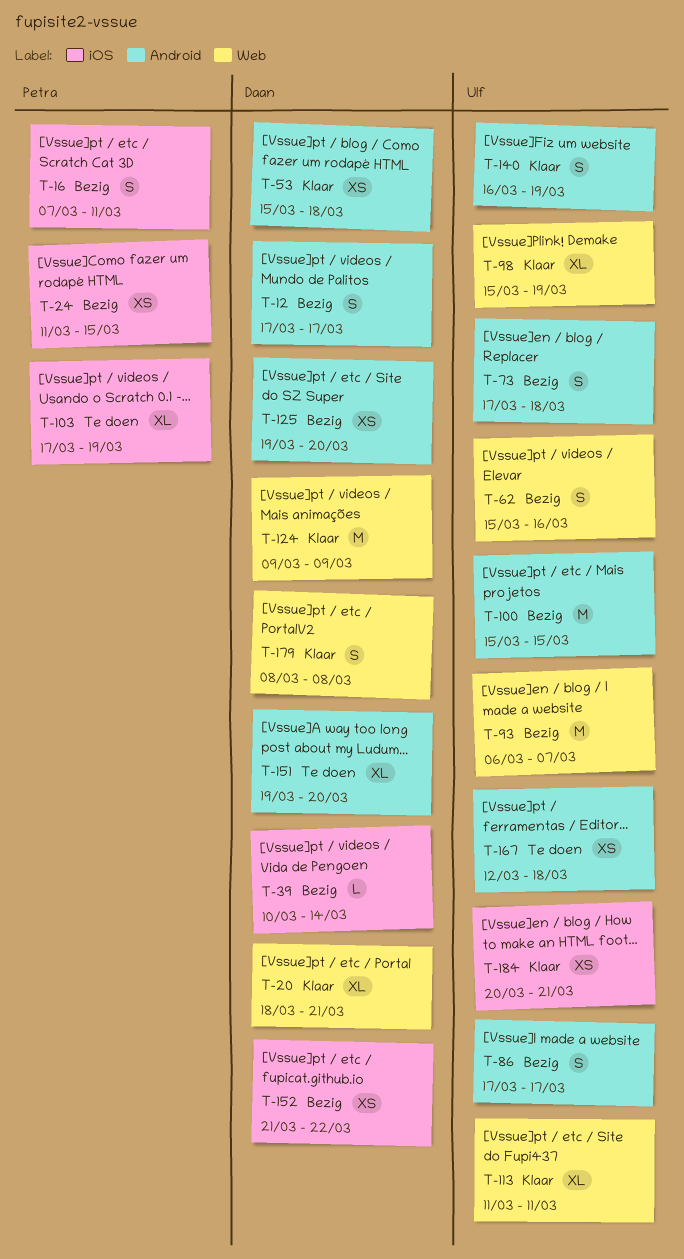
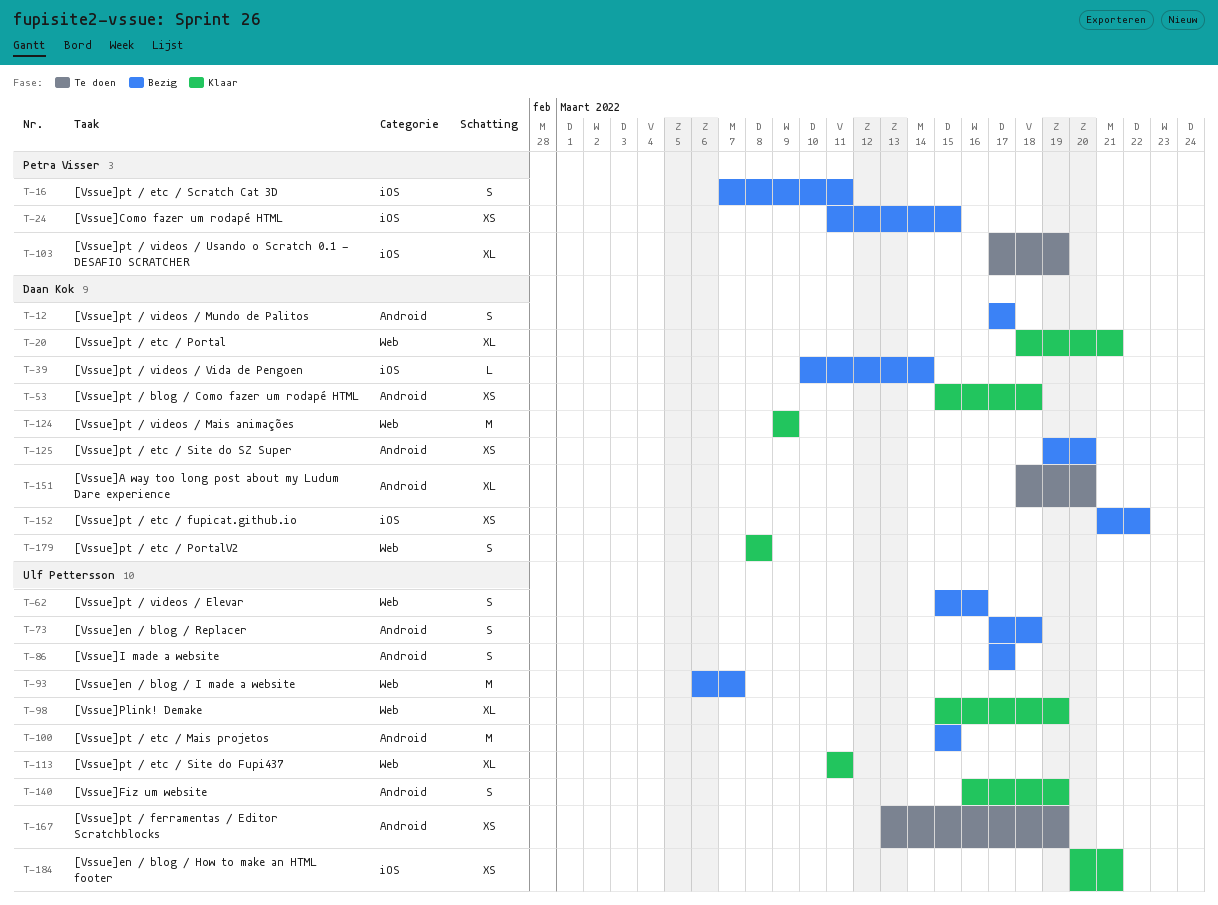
T-151, start: Mar 19 -> Mar 18
T-167, start: Mar 12 -> Mar 13
T-167, due: Mar 18 -> Mar 19

